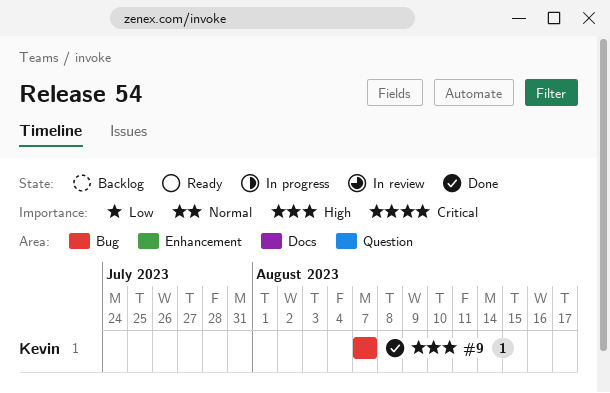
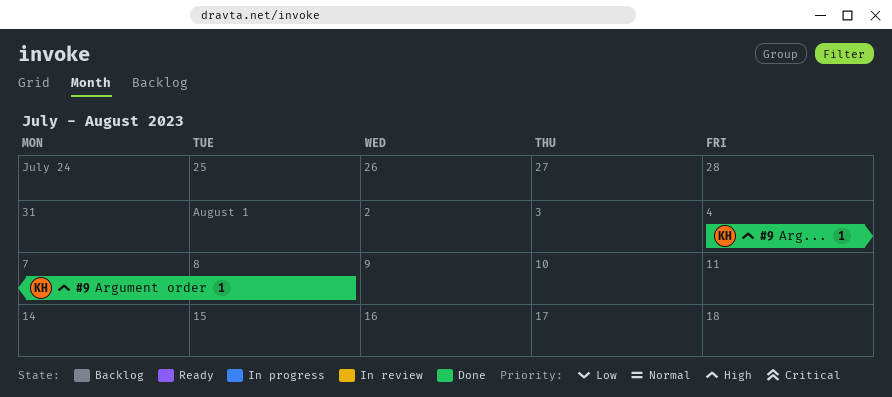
#9, start: Aug 7 -> Aug 4
#9, due: Aug 7 -> Aug 8

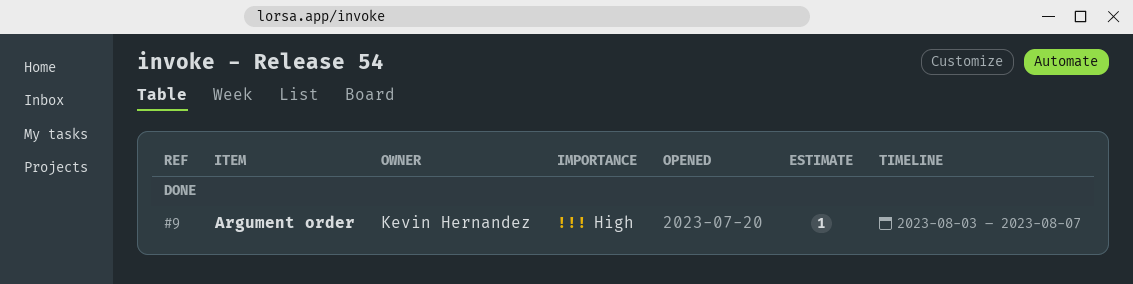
#9, start: Aug 4 -> Aug 3
#9, due: Aug 8 -> Aug 7

